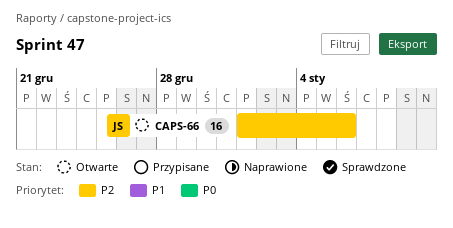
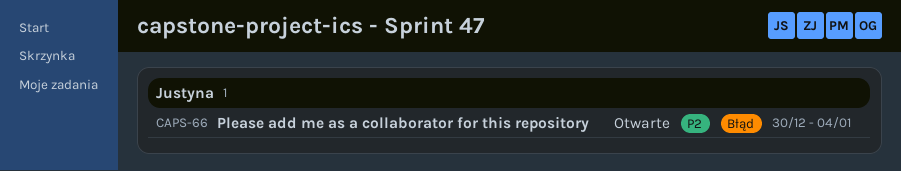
CAPS-66, start: Jan 1 -> Dec 30
CAPS-66, due: Jan 6 -> Jan 4

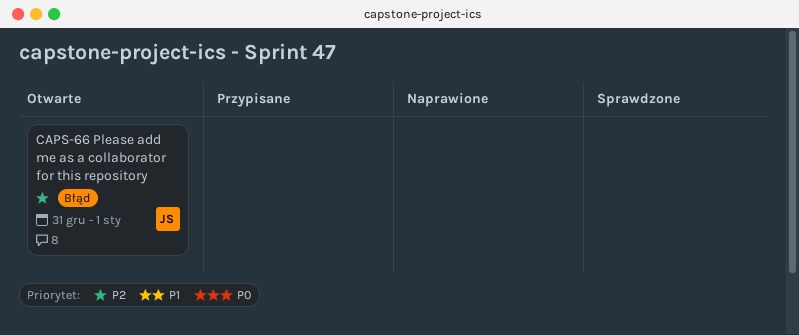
CAPS-66, start: Dec 30 -> Dec 31
CAPS-66, due: Jan 4 -> Jan 1

